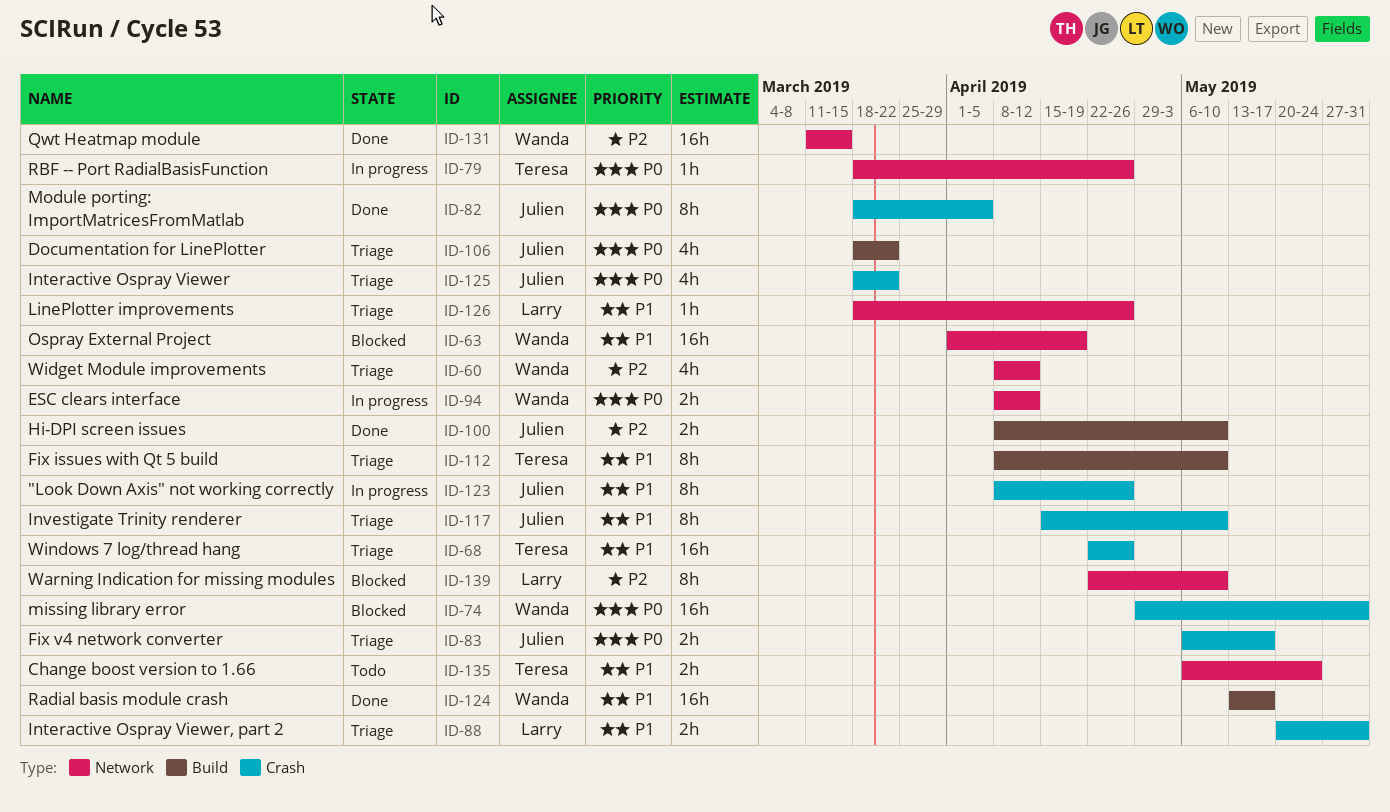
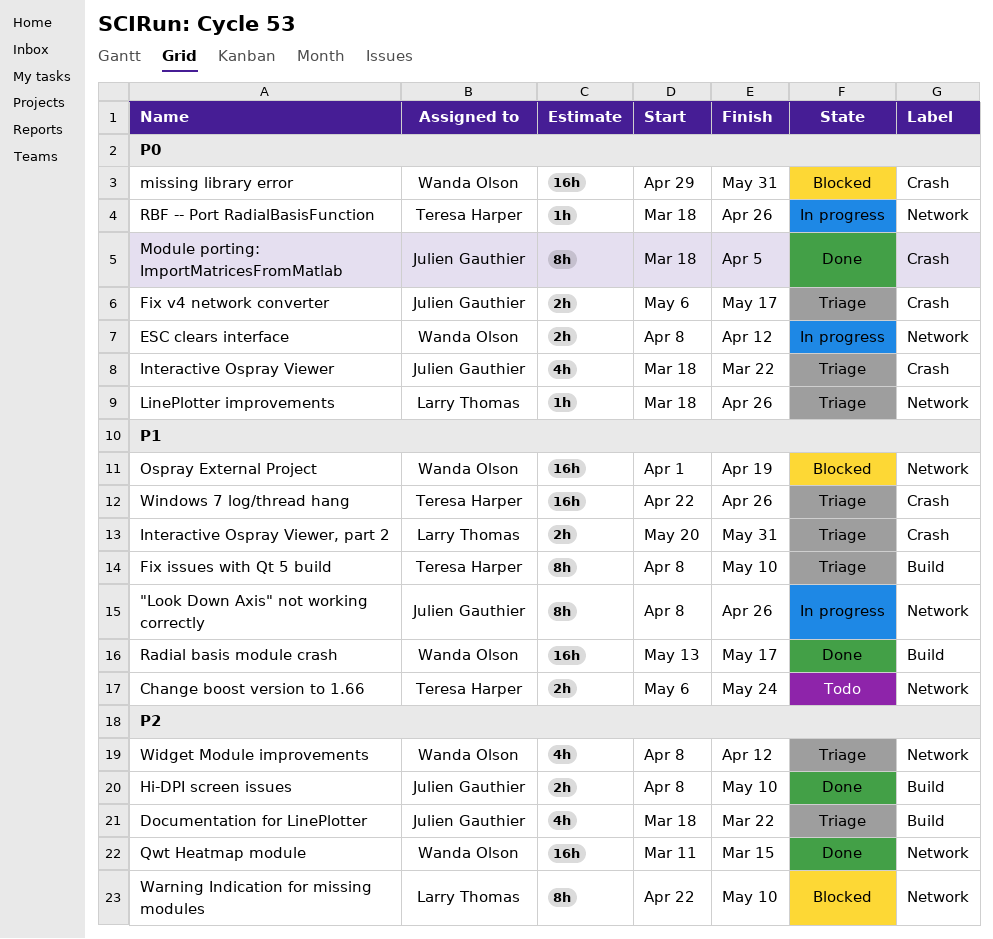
"Look Down Axis" not working correctly, label: Crash -> Network
Documentation for LinePlotter, priority: P0 -> P2
Investigate Trinity renderer: present -> none
LinePlotter improvements, priority: P1 -> P0

